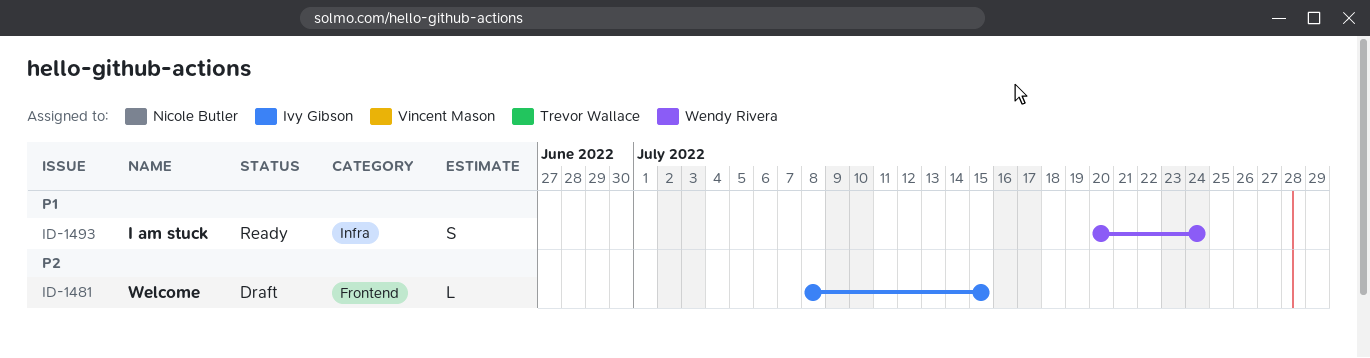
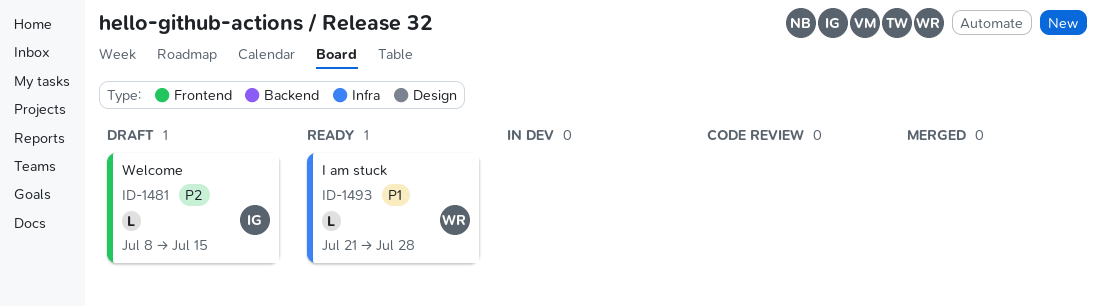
ID-1493, estimate: S -> L
ID-1493, start: Jul 20 -> Jul 21
ID-1493, due: Jul 24 -> Jul 28

